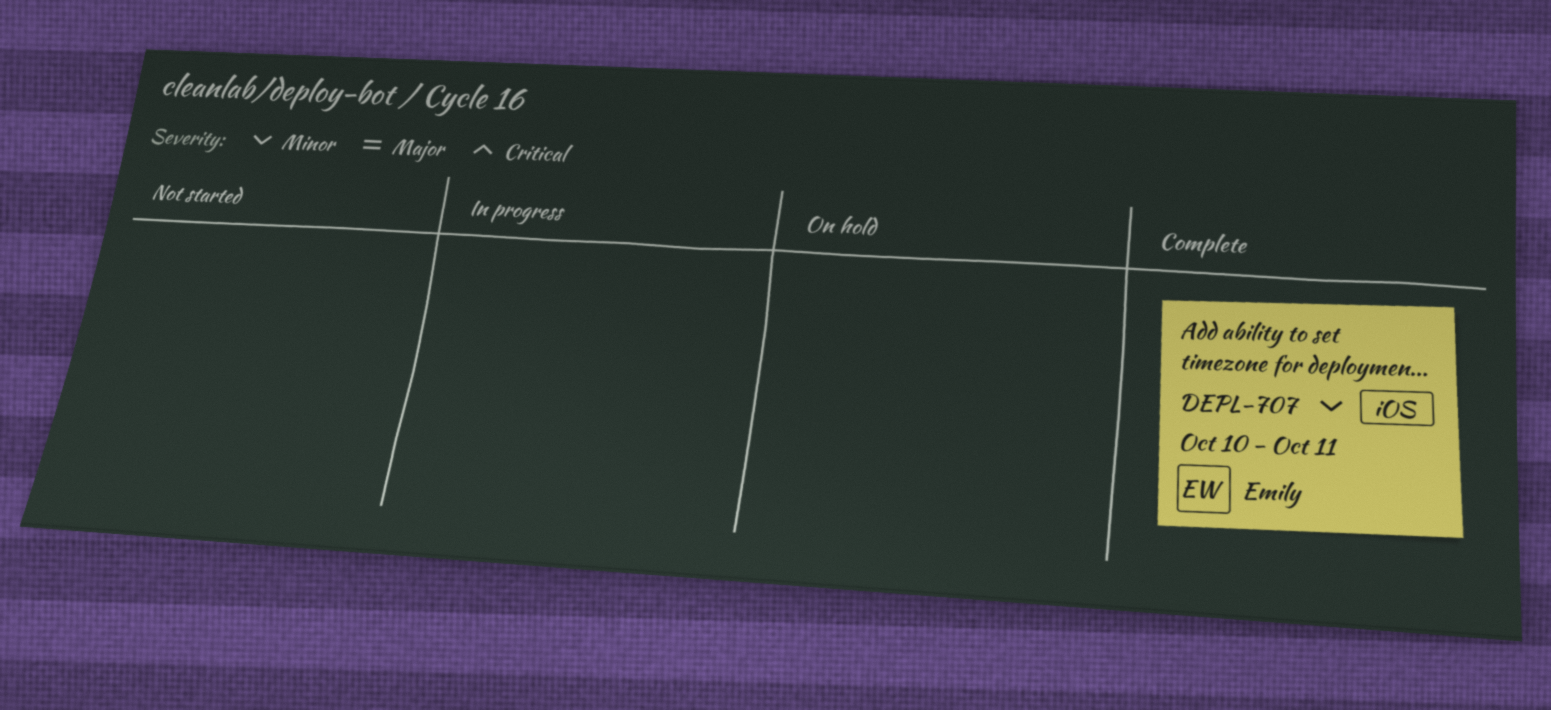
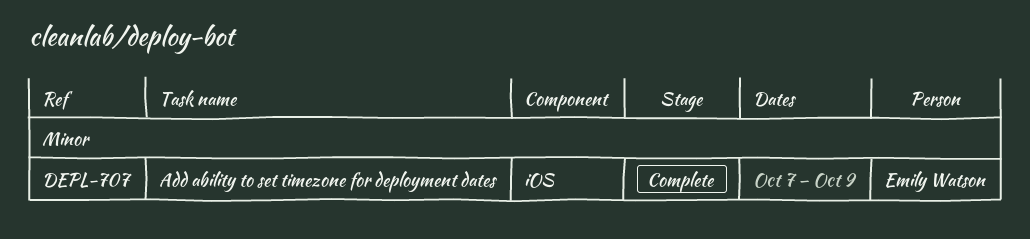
DEPL-707, start: Oct 10 -> Oct 7
DEPL-707, due: Oct 11 -> Oct 9

